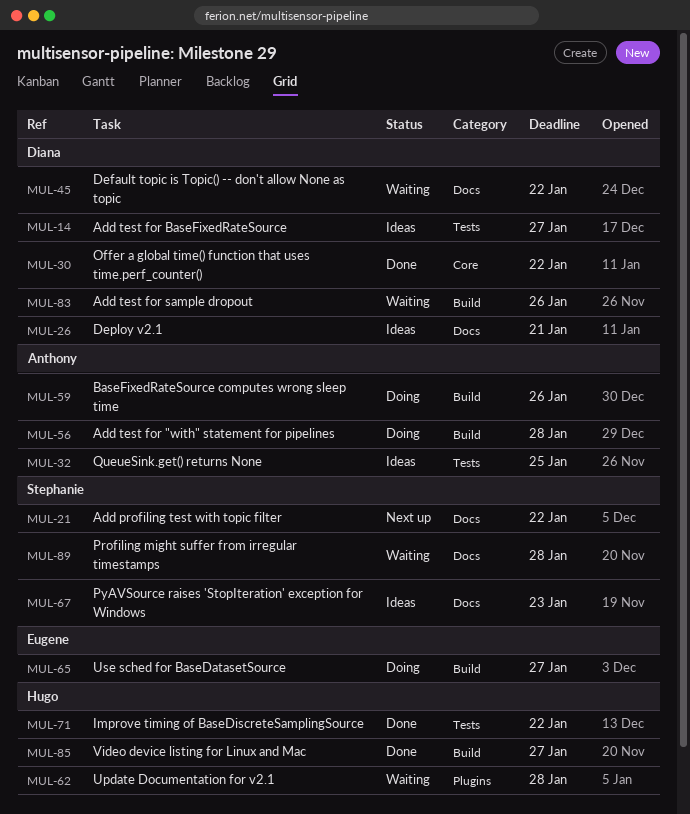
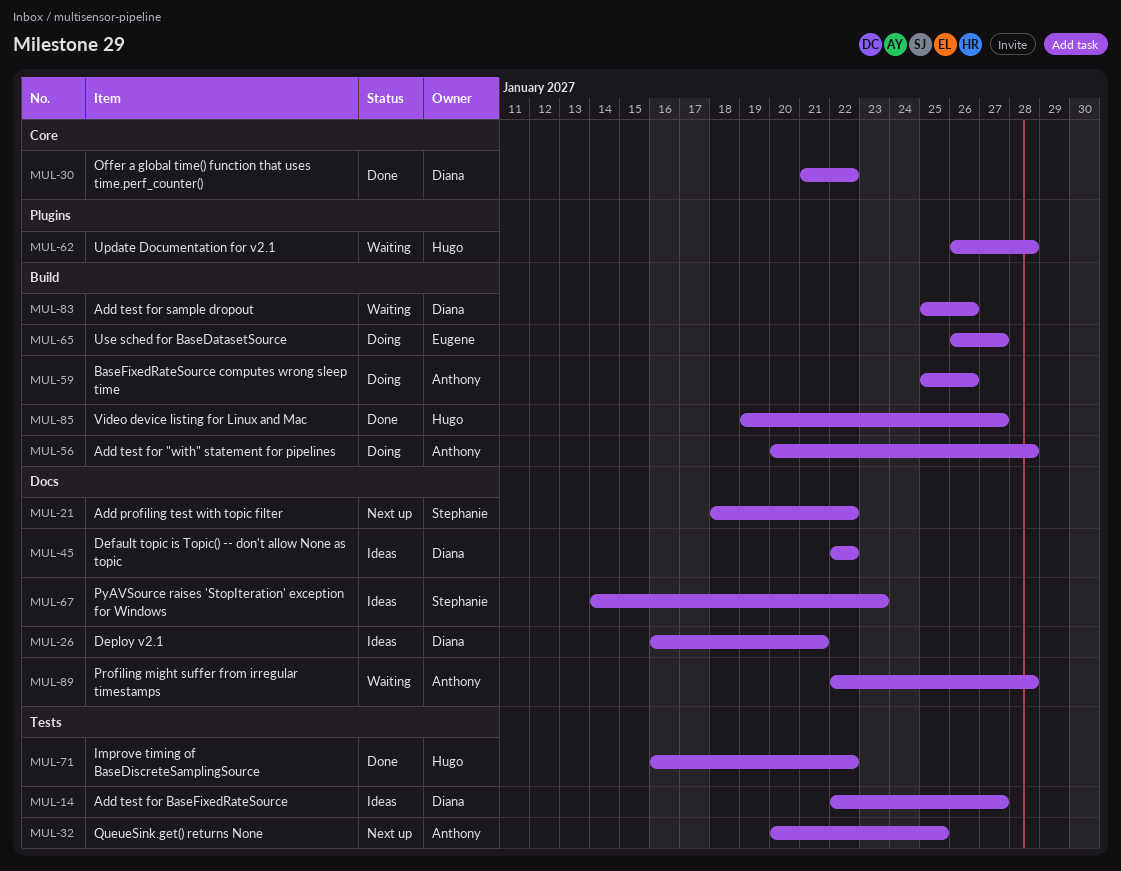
MUL-32, status: Ideas -> Next up
MUL-45, status: Waiting -> Ideas
MUL-89, owner: Stephanie -> Anthony

